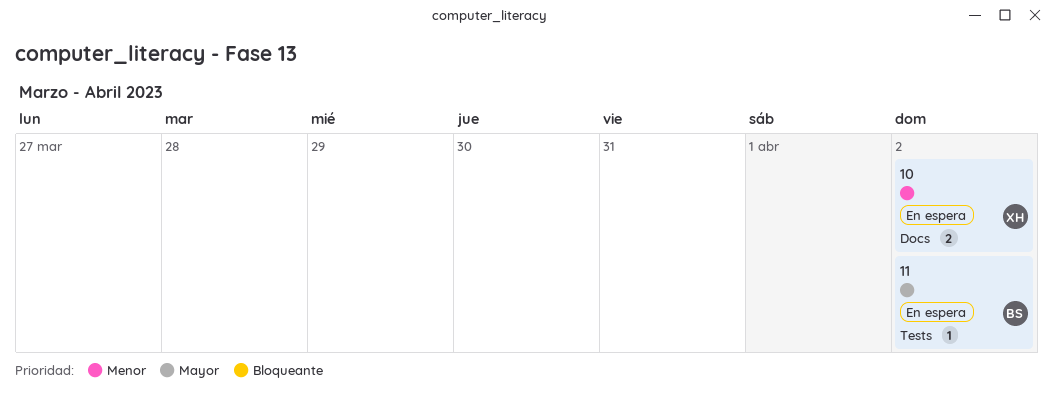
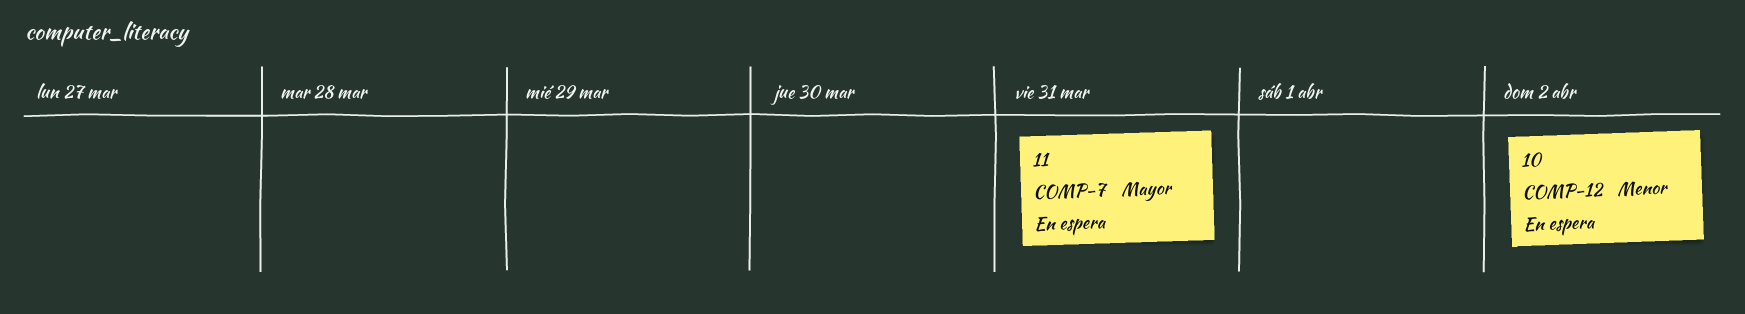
11, due: Apr 2 -> Mar 31

